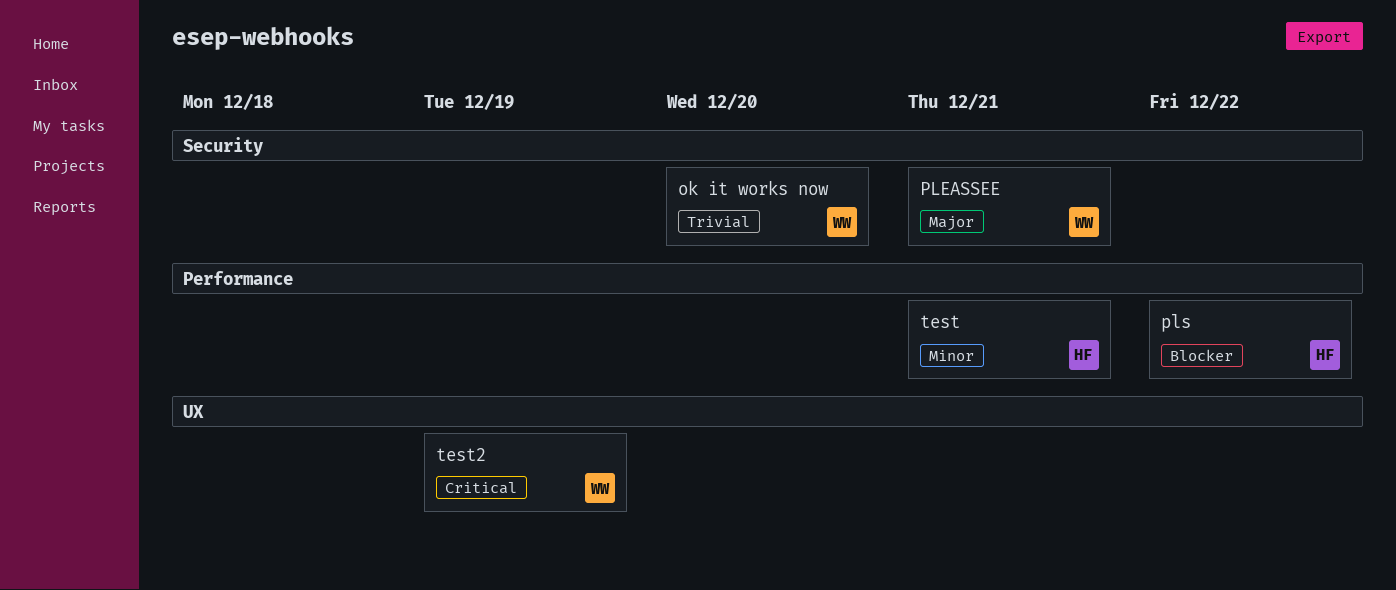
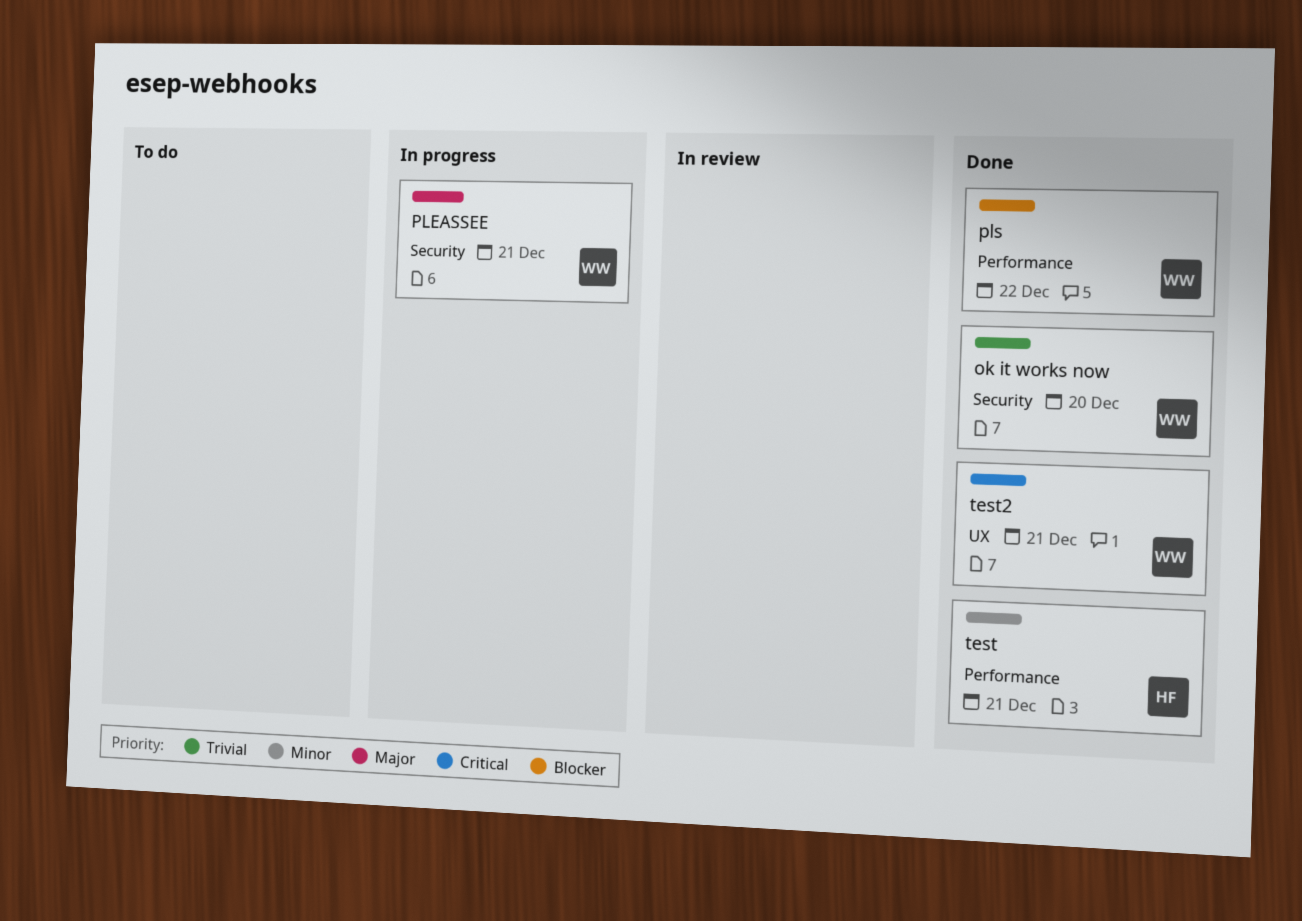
pls, owner: HF -> WW
test2, due: Dec 19 -> Dec 21

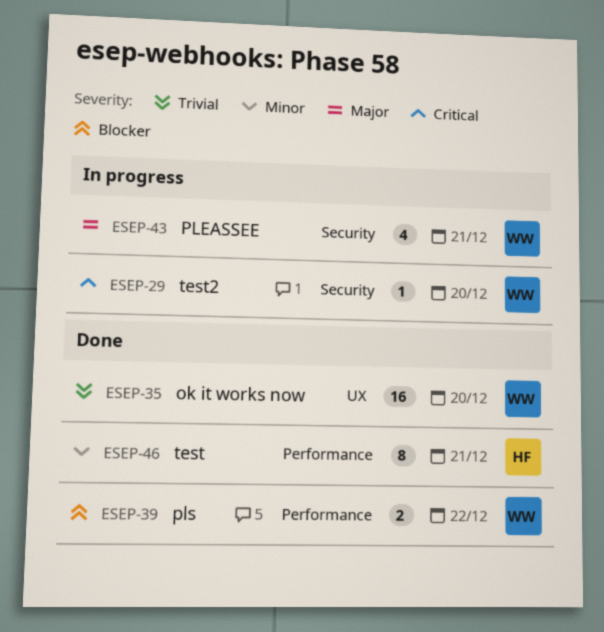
ok it works now, label: Security -> UX
test2, status: Done -> In progress
test2, label: UX -> Security
test2, due: Dec 21 -> Dec 20

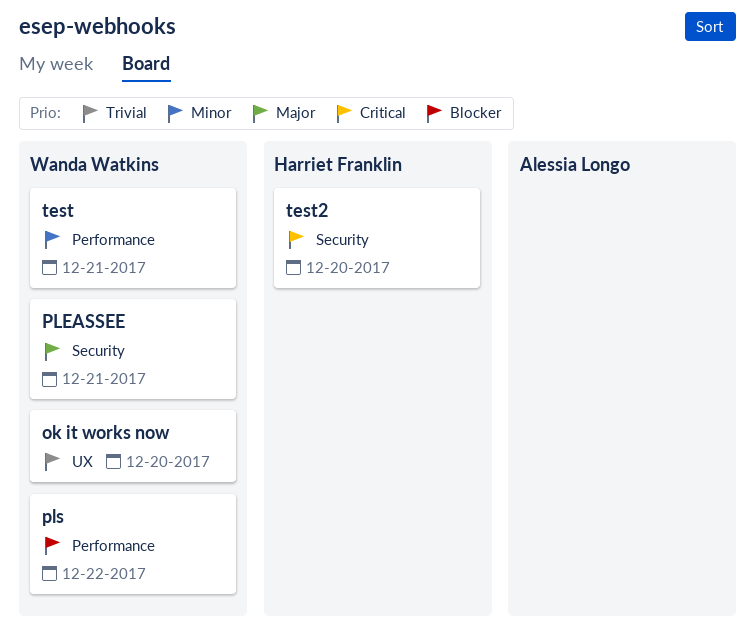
test, owner: Harriet Franklin -> Wanda Watkins
test2, owner: Wanda Watkins -> Harriet Franklin

